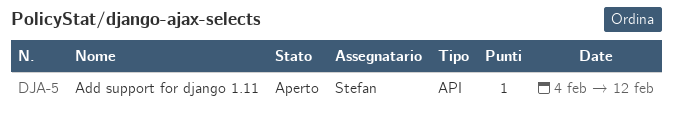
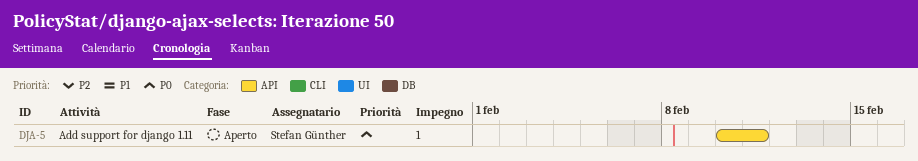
DJA-5, start: Feb 4 -> Feb 10
DJA-5, due: Feb 12 -> Feb 11

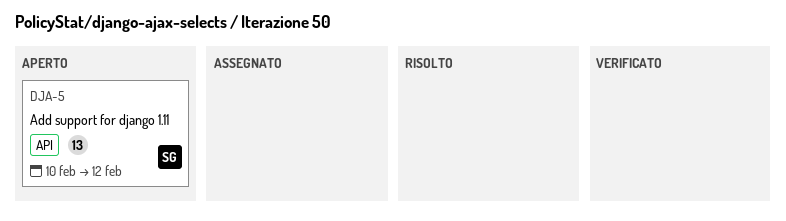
DJA-5, estimate: 1 -> 13
DJA-5, due: Feb 11 -> Feb 12

